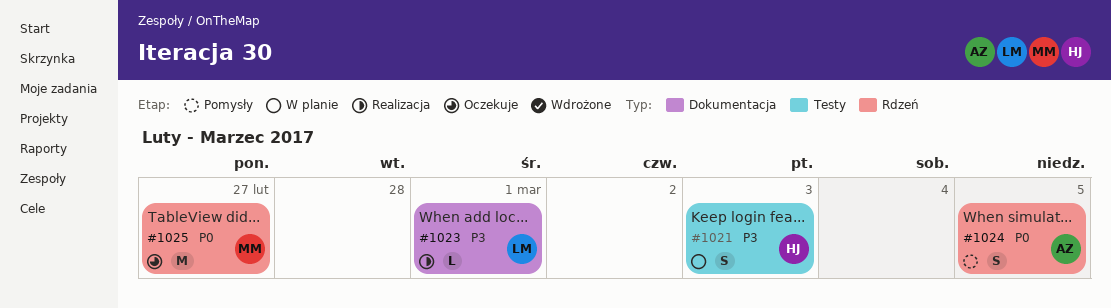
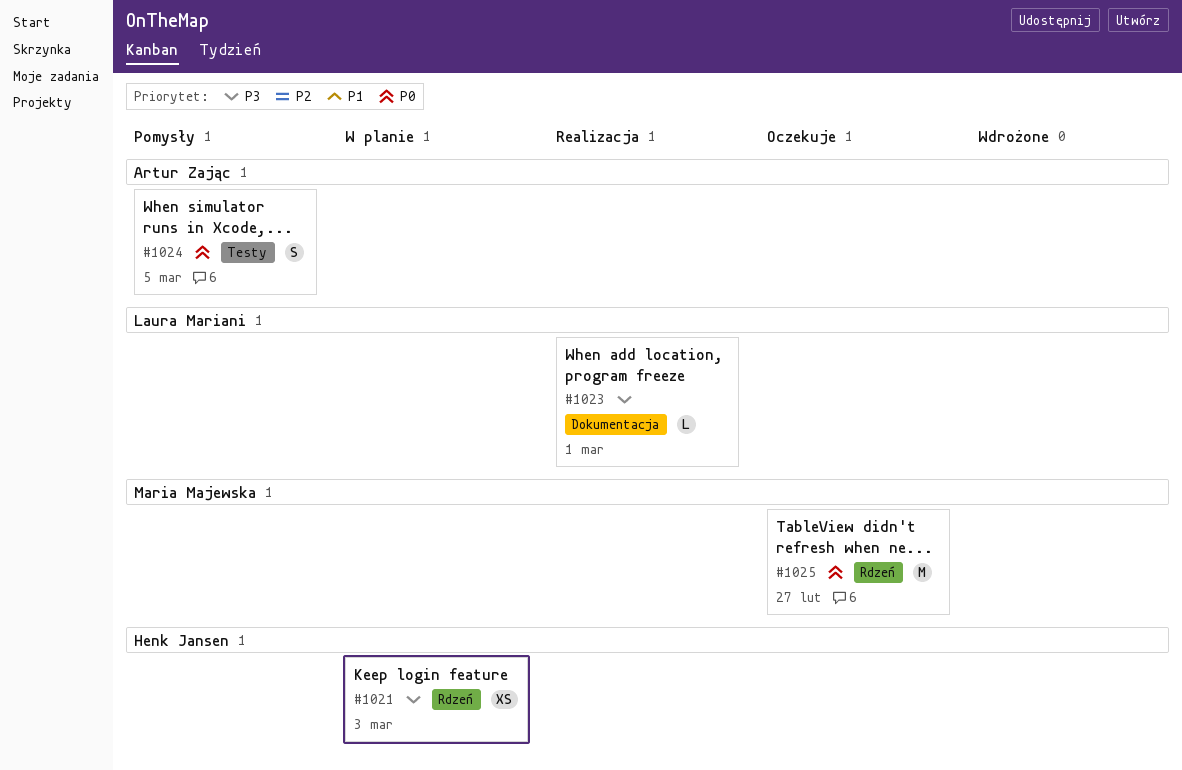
#1021, label: Testy -> Rdzeń
#1021, estimate: S -> XS
#1024, label: Rdzeń -> Testy

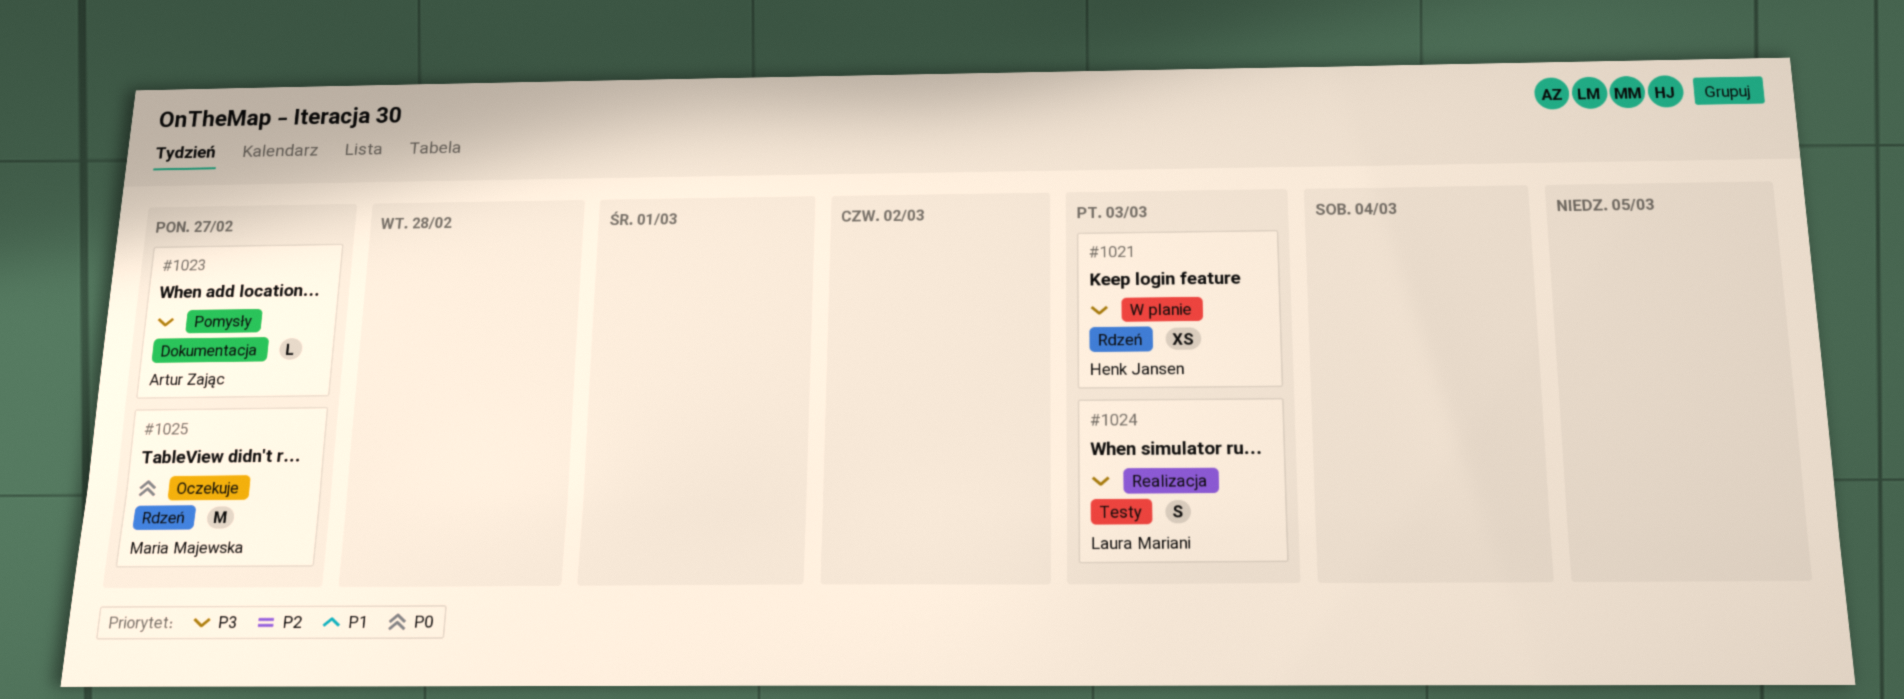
#1023, status: Realizacja -> Pomysły
#1023, owner: Laura Mariani -> Artur Zając
#1023, due: Mar 1 -> Feb 27
#1024, status: Pomysły -> Realizacja
#1024, owner: Artur Zając -> Laura Mariani
#1024, priority: P0 -> P3
#1024, due: Mar 5 -> Mar 3

